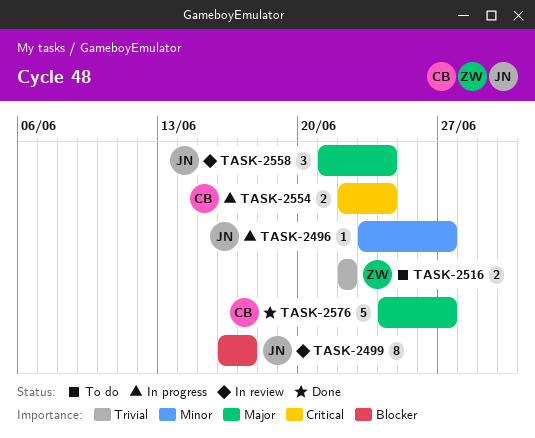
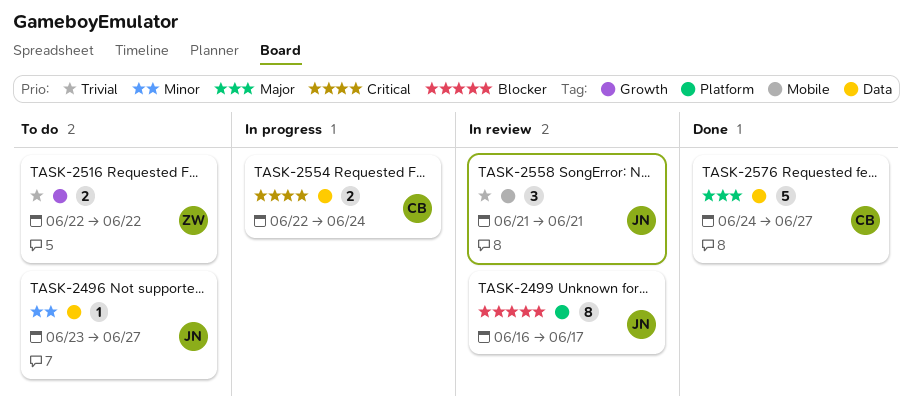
TASK-2496, status: In progress -> To do
TASK-2558, priority: Major -> Trivial
TASK-2558, due: Jun 24 -> Jun 21

